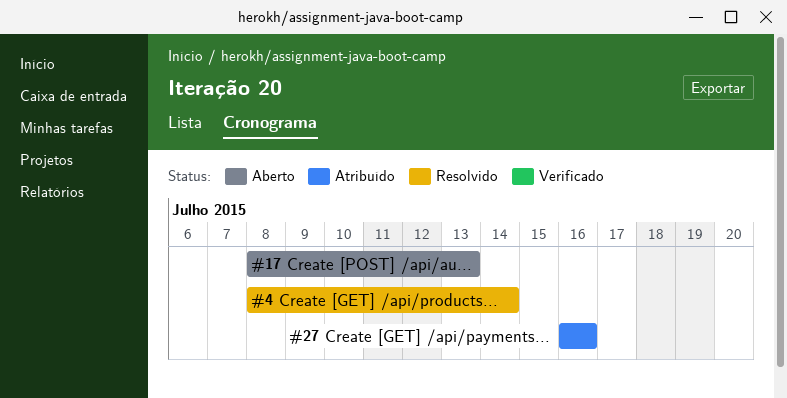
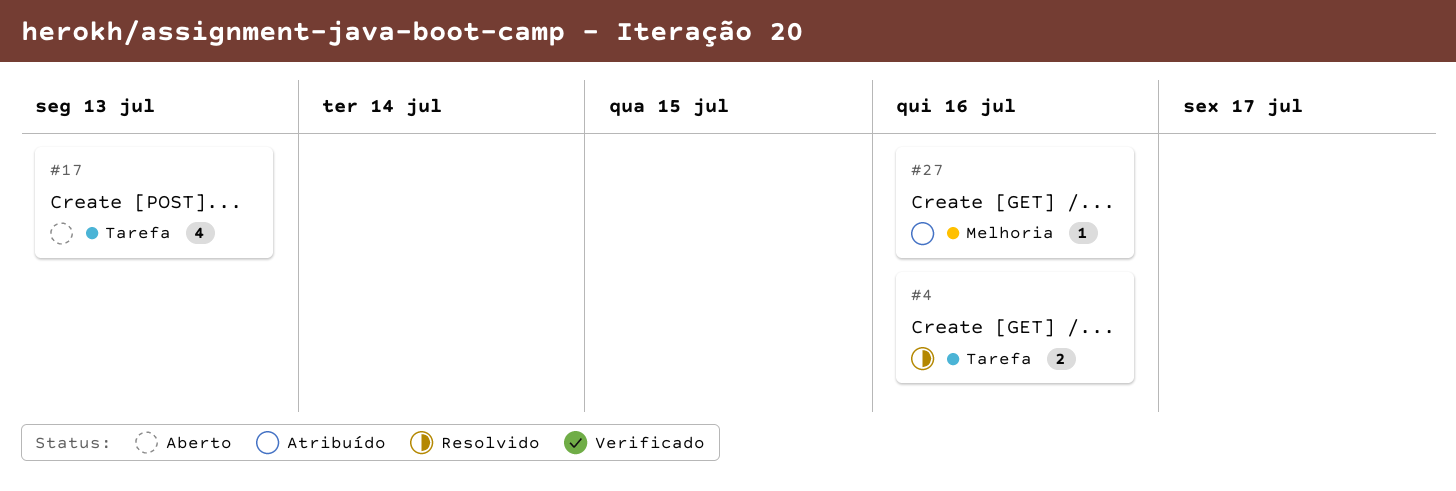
#4, due: Jul 14 -> Jul 16

